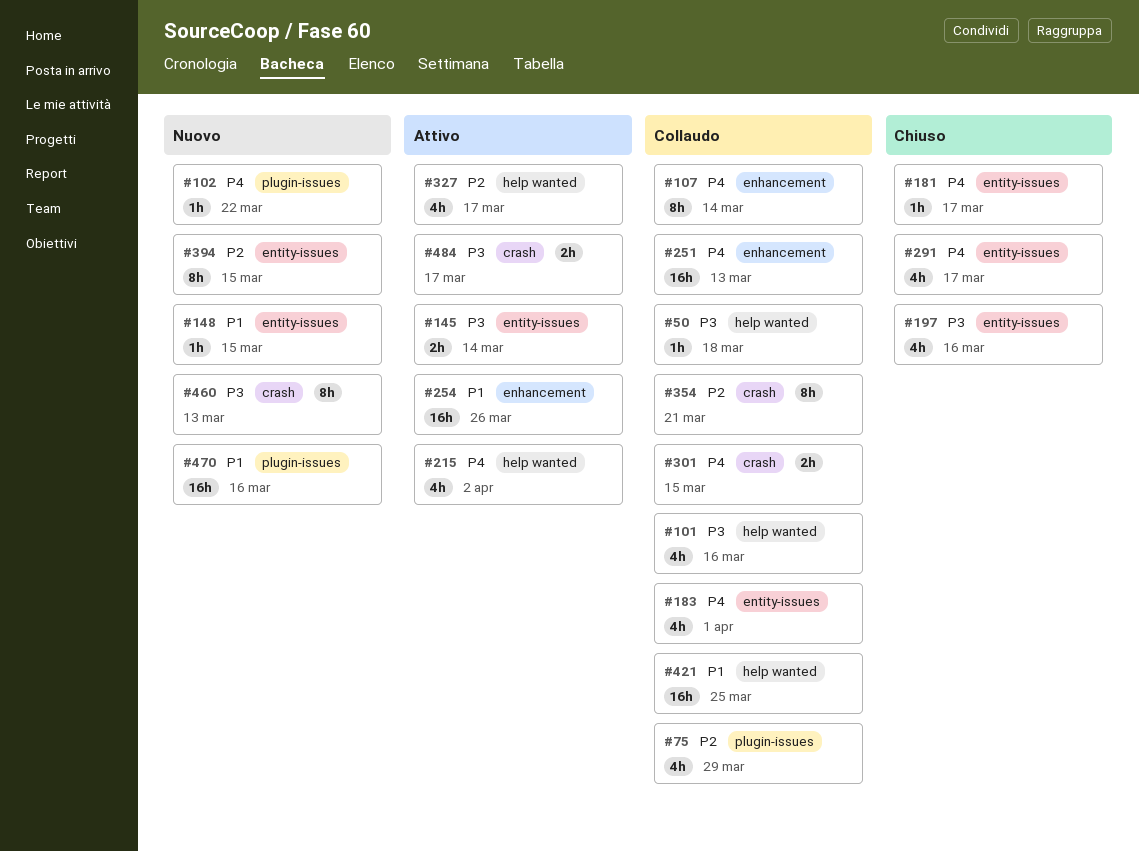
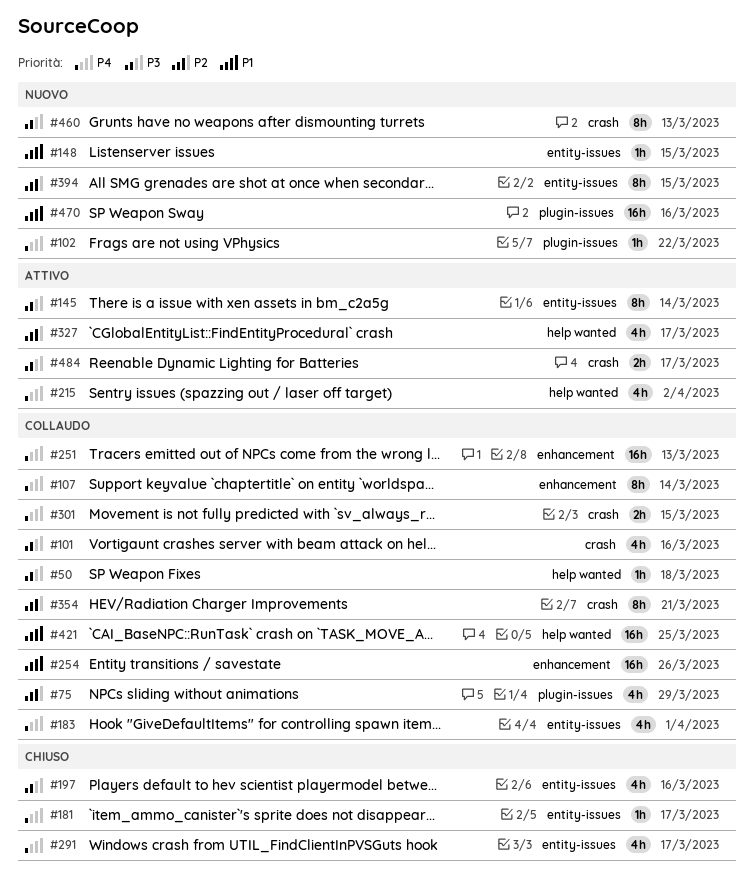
#101, label: help wanted -> crash
#145, estimate: 2h -> 8h
#254, status: Attivo -> Collaudo

